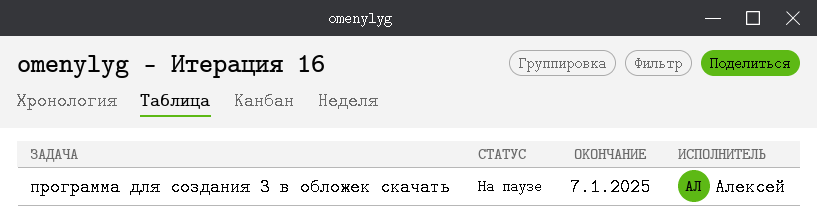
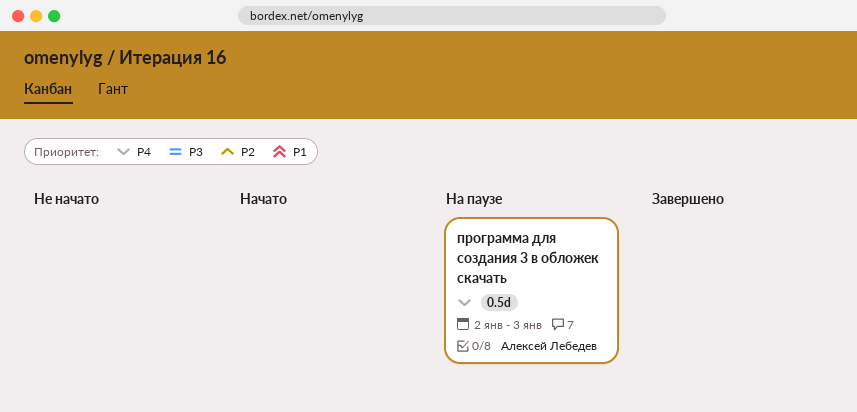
программа для создания 3 в обложек скачать, due: Jan 7 -> Jan 3

